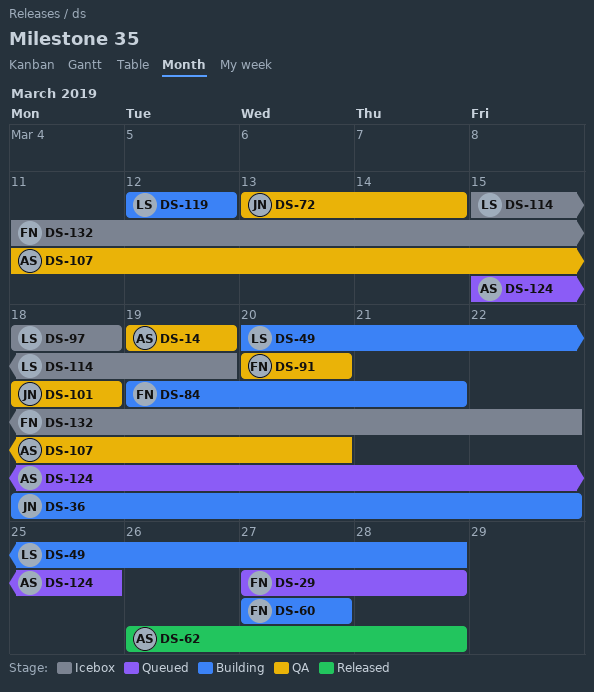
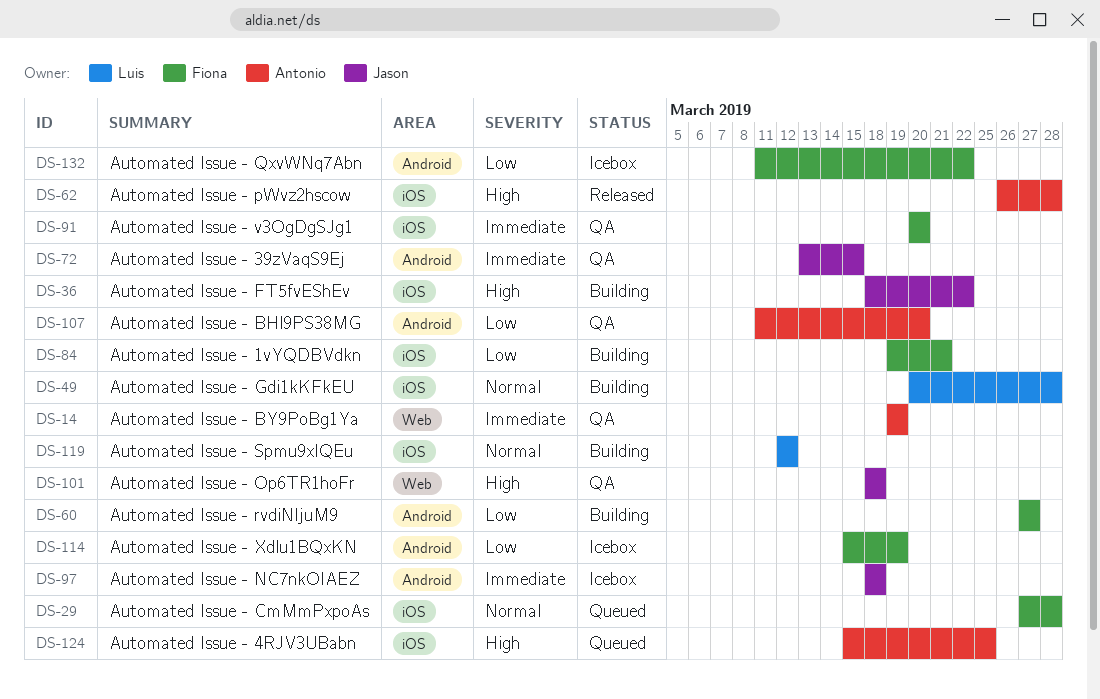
DS-72, due: Mar 14 -> Mar 15
DS-97, owner: Luis -> Jason
DS-114, owner: Luis -> Fiona

